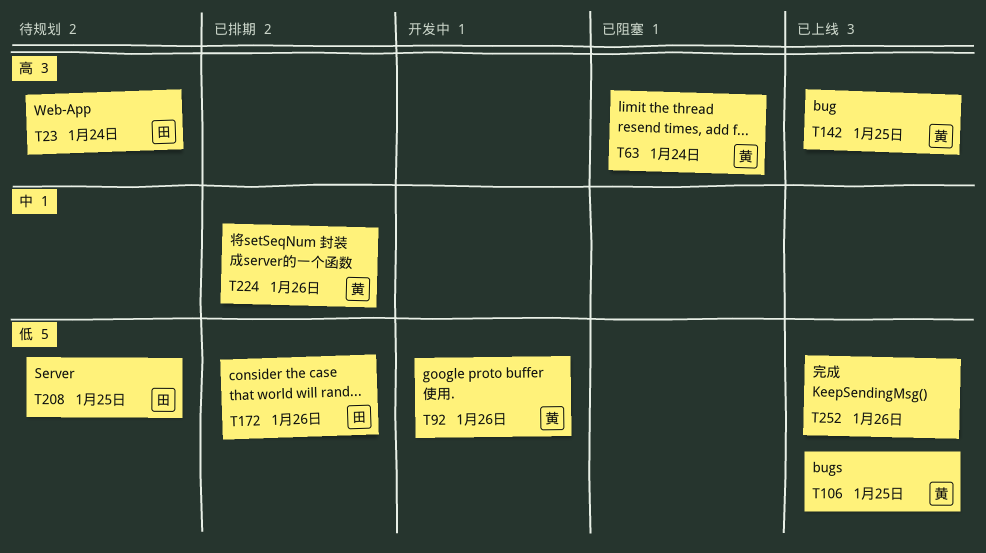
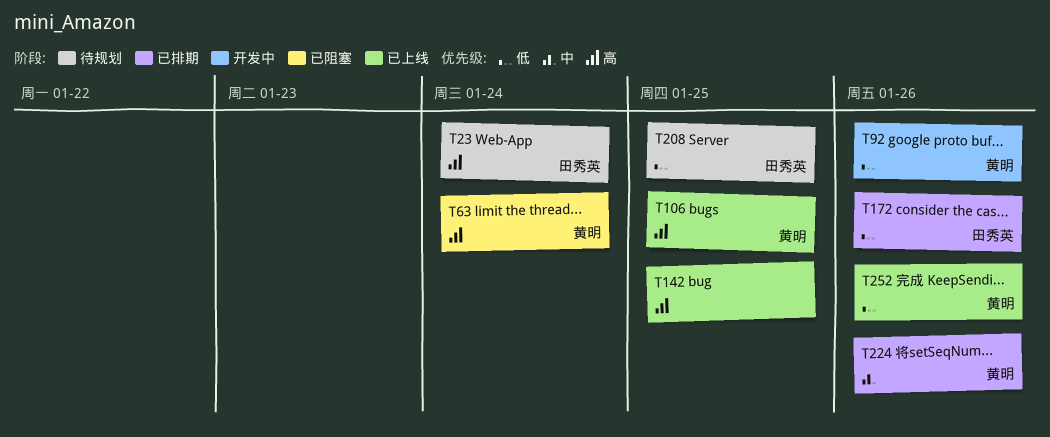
T106, priority: 低 -> 高
T142, owner: 黄明 -> none
T252, owner: none -> 黄明

